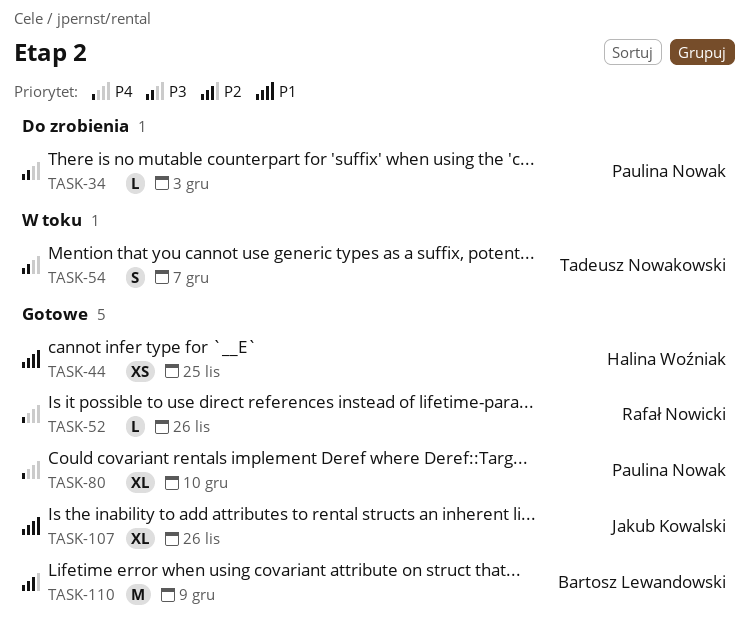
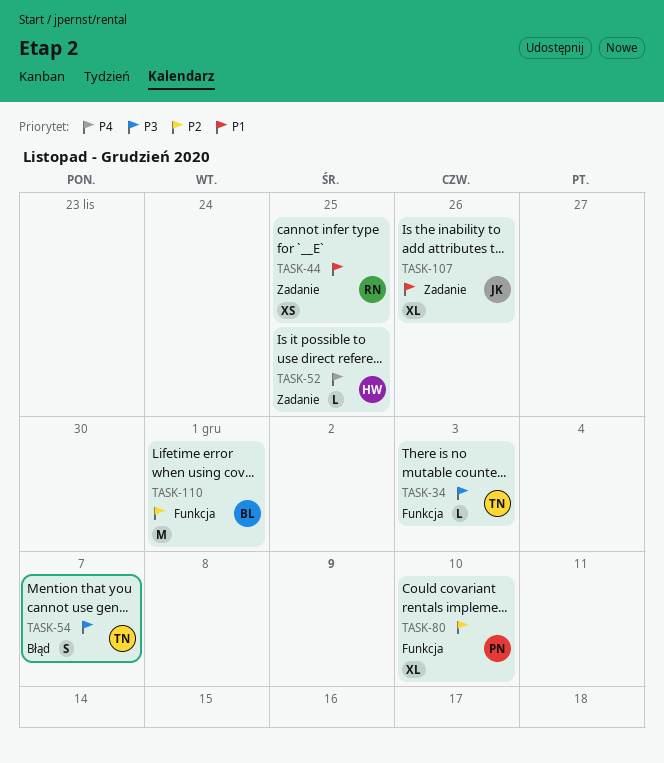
TASK-34, owner: Paulina Nowak -> Tadeusz Nowakowski
TASK-44, owner: Halina Woźniak -> Rafał Nowicki
TASK-52, owner: Rafał Nowicki -> Halina Woźniak
TASK-52, due: Nov 26 -> Nov 25
TASK-80, priority: P4 -> P2
TASK-110, due: Dec 9 -> Dec 1

